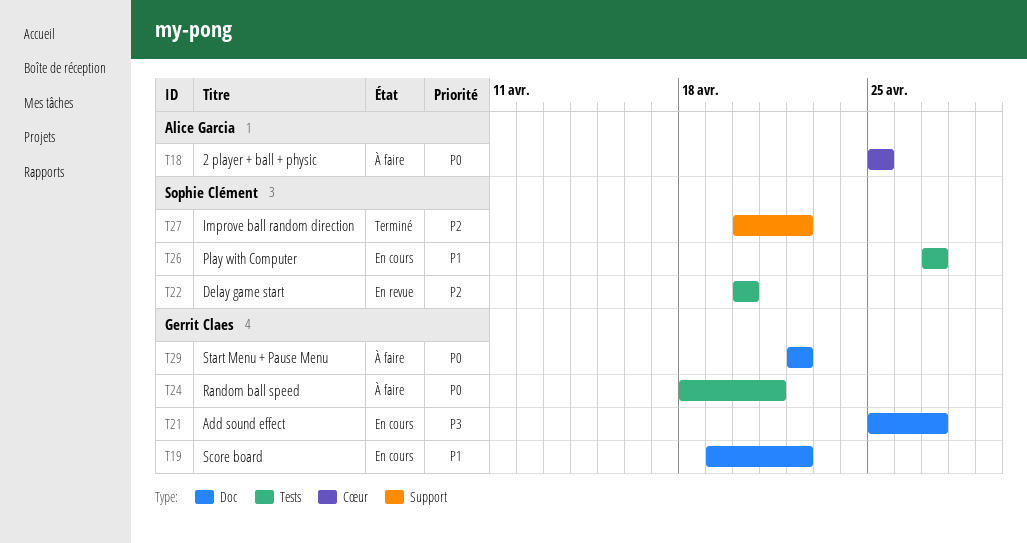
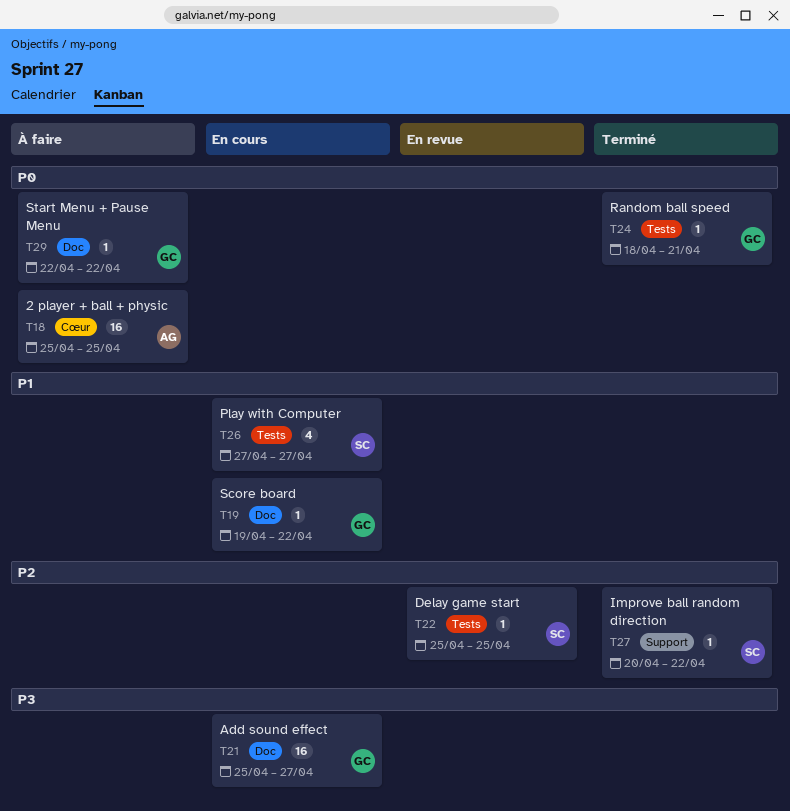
T22, start: Apr 20 -> Apr 25
T22, due: Apr 20 -> Apr 25
T24, status: À faire -> Terminé

